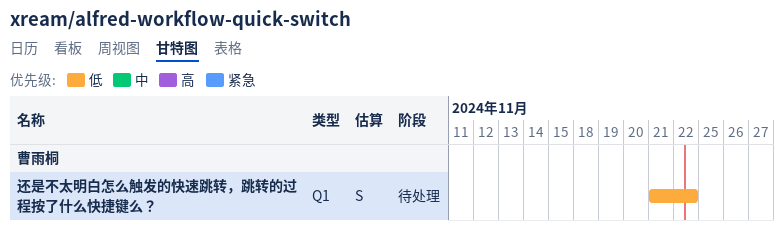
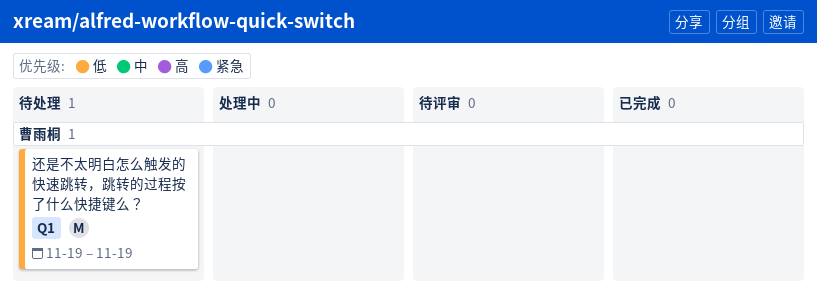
还是不太明白怎么触发的快速跳转，跳转的过程按了什么快捷键么？, estimate: S -> M
还是不太明白怎么触发的快速跳转，跳转的过程按了什么快捷键么？, start: Nov 21 -> Nov 19
还是不太明白怎么触发的快速跳转，跳转的过程按了什么快捷键么？, due: Nov 22 -> Nov 19

